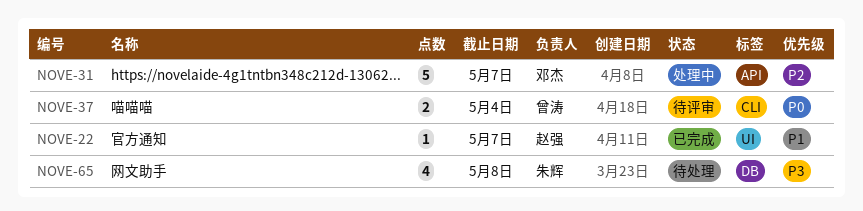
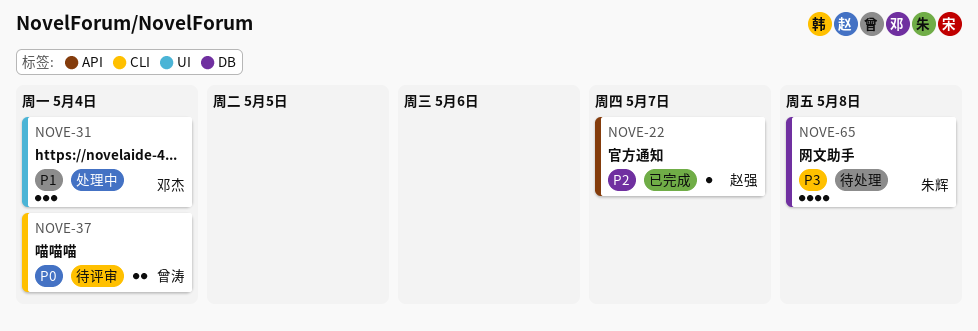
NOVE-22, priority: P1 -> P2
NOVE-22, label: UI -> API
NOVE-31, priority: P2 -> P1
NOVE-31, label: API -> UI
NOVE-31, estimate: 5 -> 3
NOVE-31, due: May 7 -> May 4

